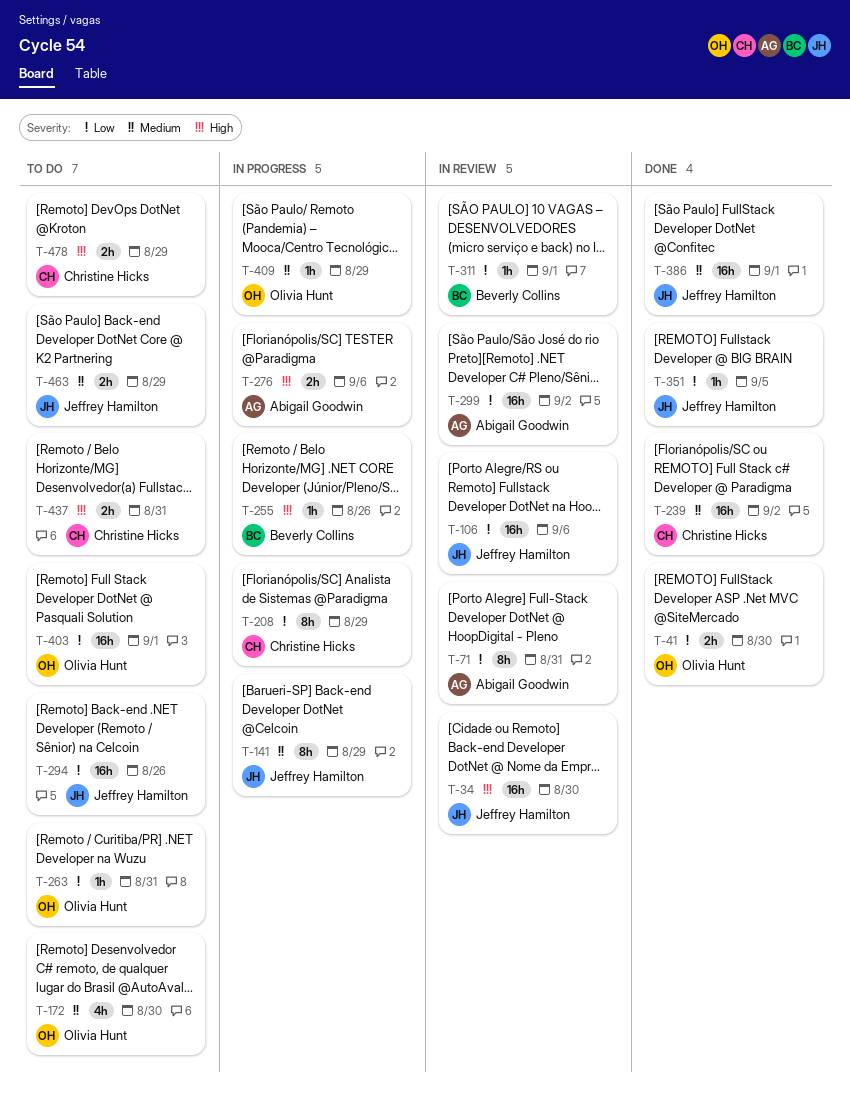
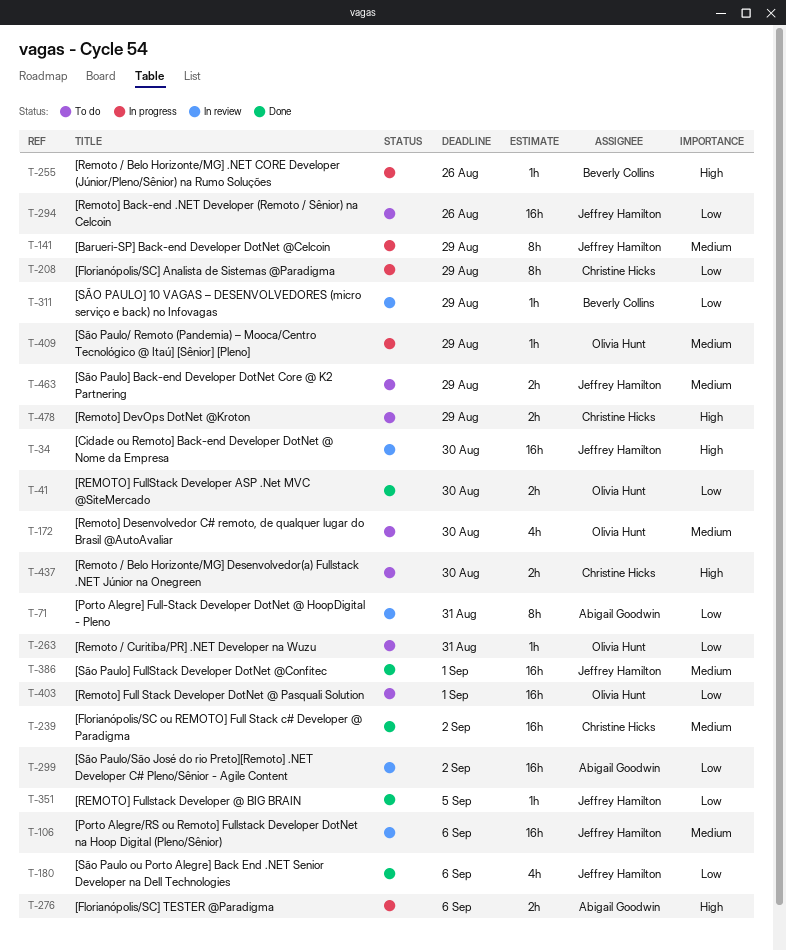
T-106, priority: Low -> Medium
T-180: none -> present
T-311, due: Sep 1 -> Aug 29
T-437, due: Aug 31 -> Aug 30

